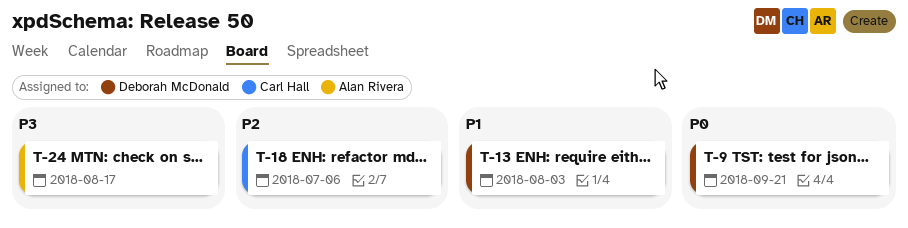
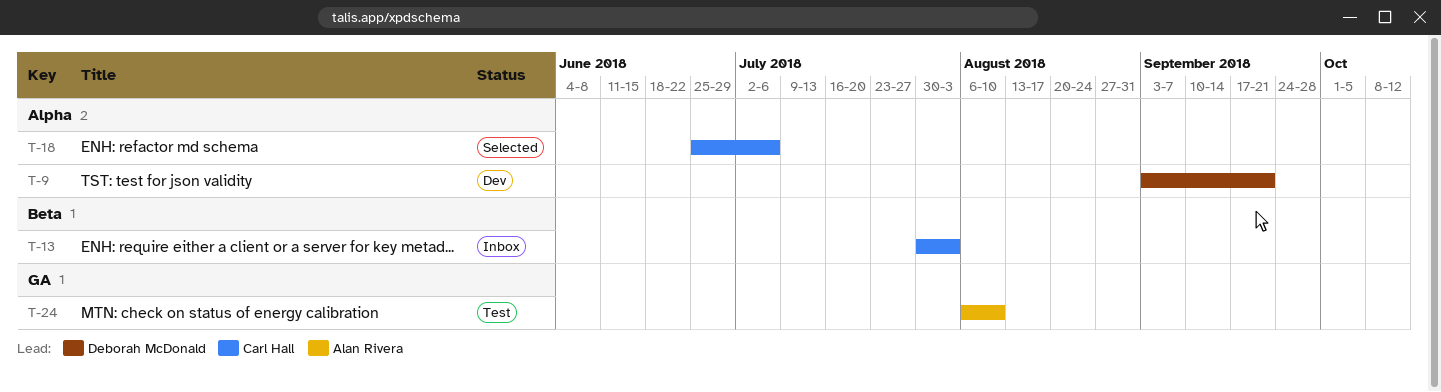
T-13, owner: Deborah McDonald -> Carl Hall
T-24, due: Aug 17 -> Aug 10

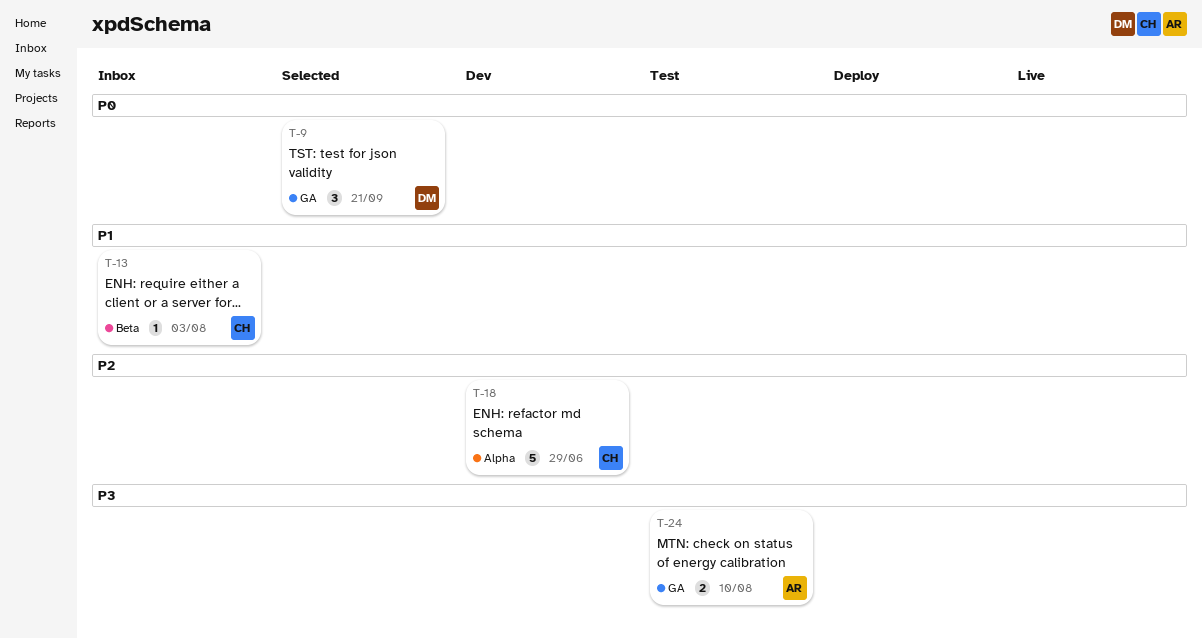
T-9, status: Dev -> Selected
T-9, label: Alpha -> GA
T-18, status: Selected -> Dev
T-18, due: Jul 6 -> Jun 29

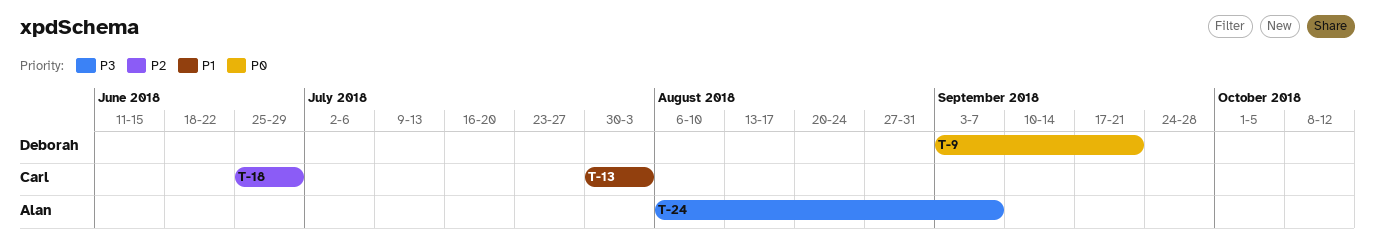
T-24, due: Aug 10 -> Sep 7

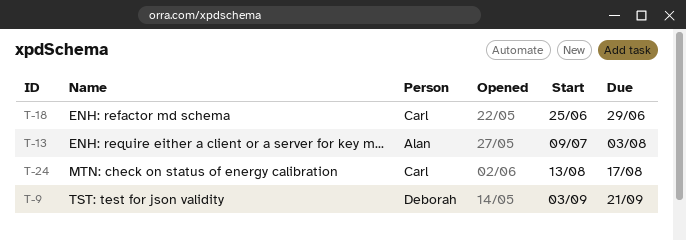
T-13, owner: Carl -> Alan
T-13, start: Jul 30 -> Jul 9
T-24, owner: Alan -> Carl
T-24, start: Aug 6 -> Aug 13
T-24, due: Sep 7 -> Aug 17

